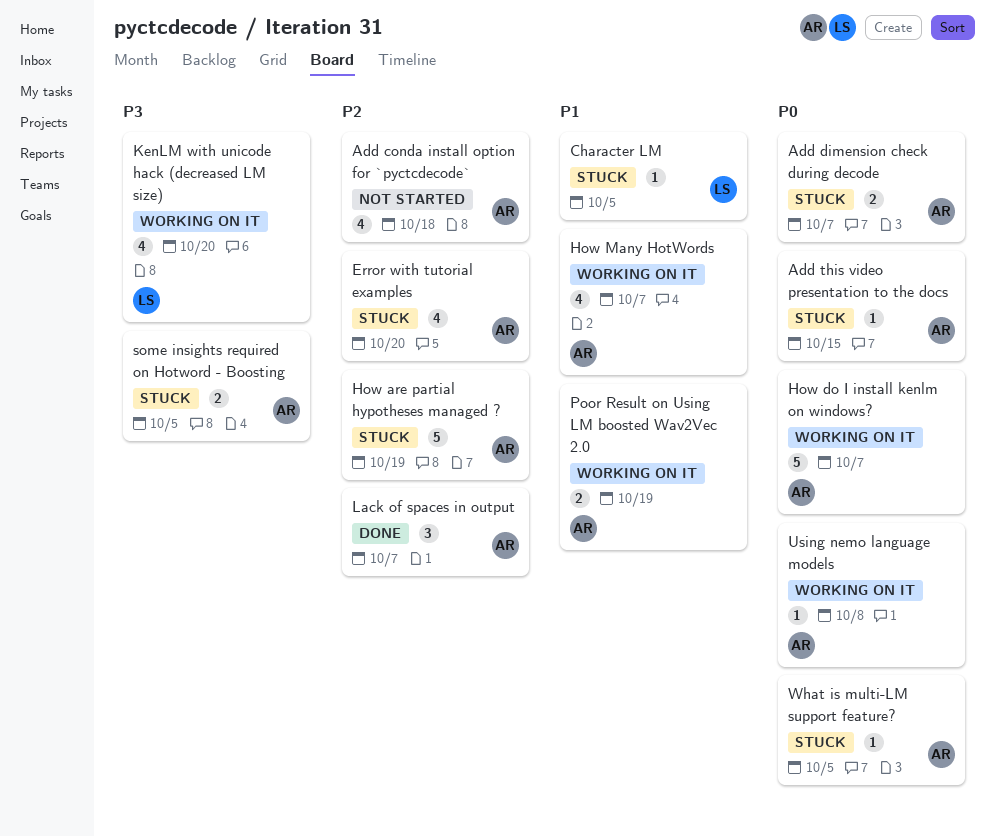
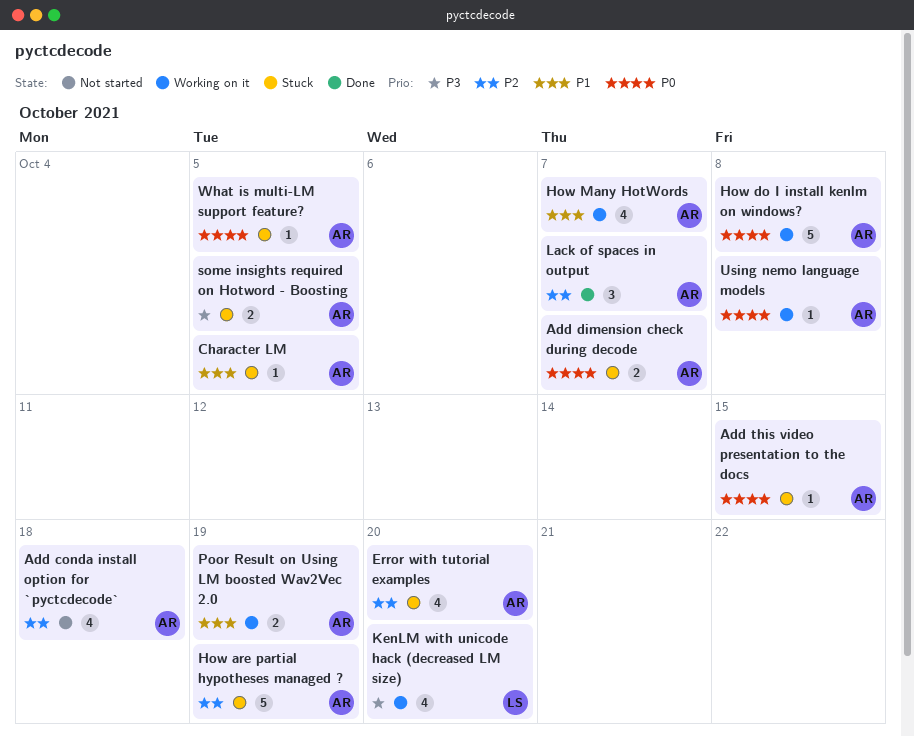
Character LM, owner: LS -> AR
How do I install kenlm on windows?, due: Oct 7 -> Oct 8

